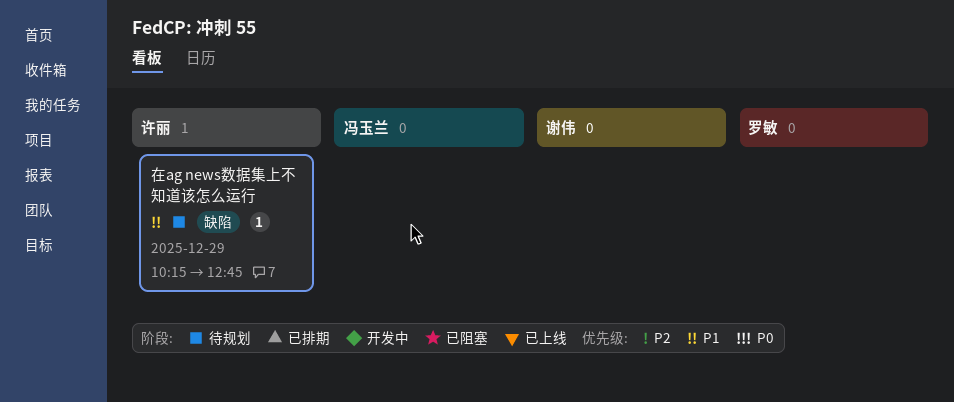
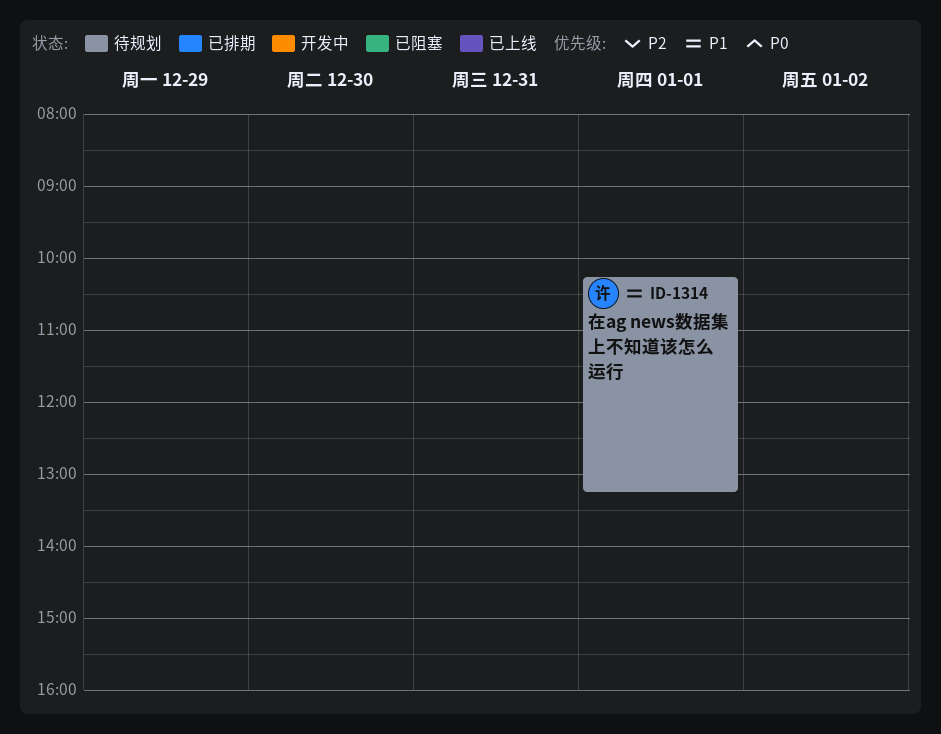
在ag news数据集上不知道该怎么运行, day: Dec 29 -> Jan 1
在ag news数据集上不知道该怎么运行, ends: 12:45 -> 13:15

